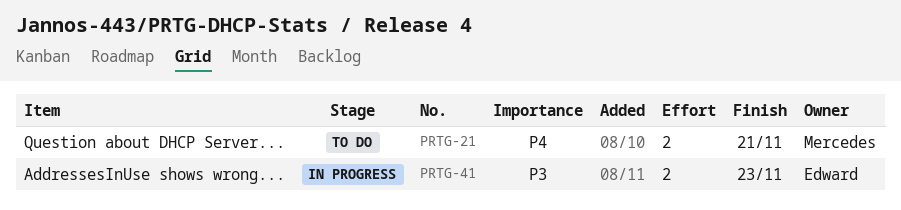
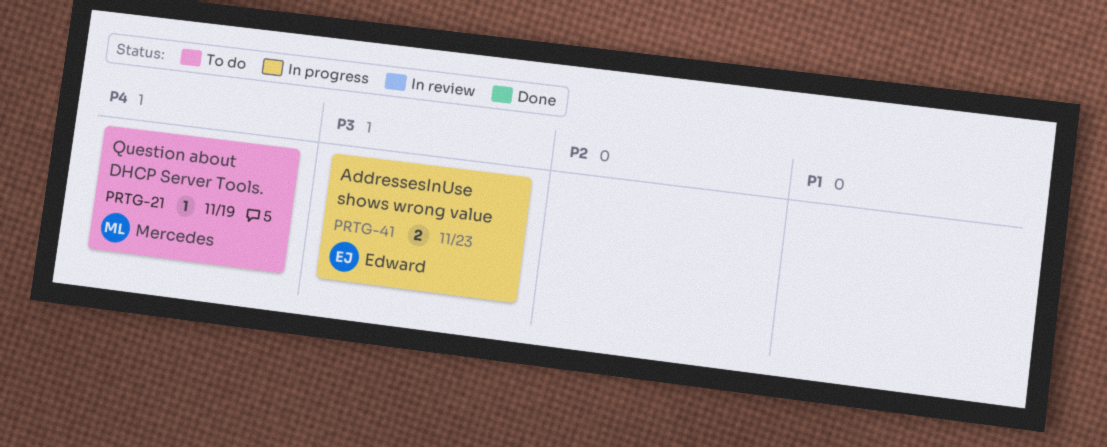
PRTG-21, estimate: 2 -> 1
PRTG-21, due: Nov 21 -> Nov 19

